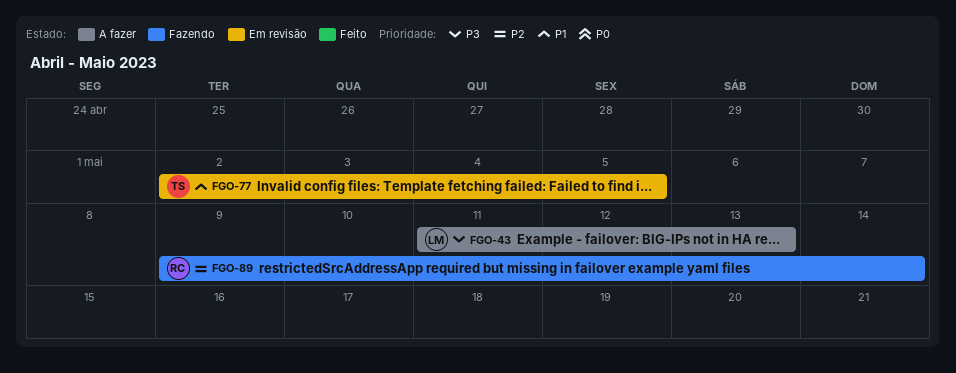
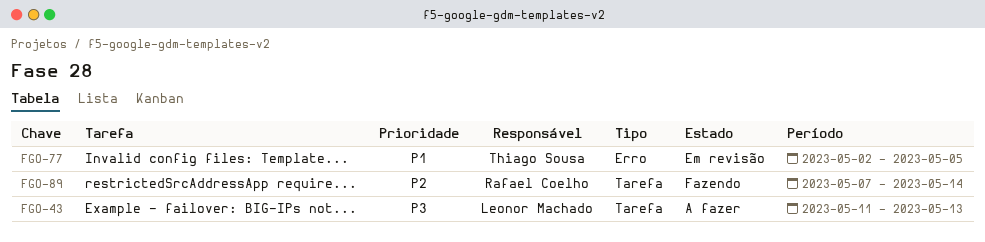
FGO-89, start: May 9 -> May 7

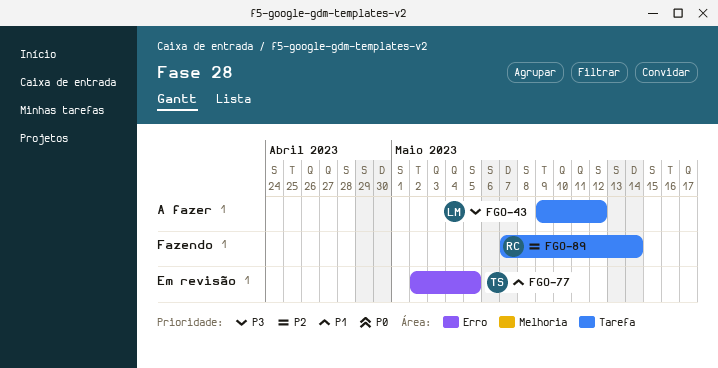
FGO-43, start: May 11 -> May 9
FGO-43, due: May 13 -> May 12

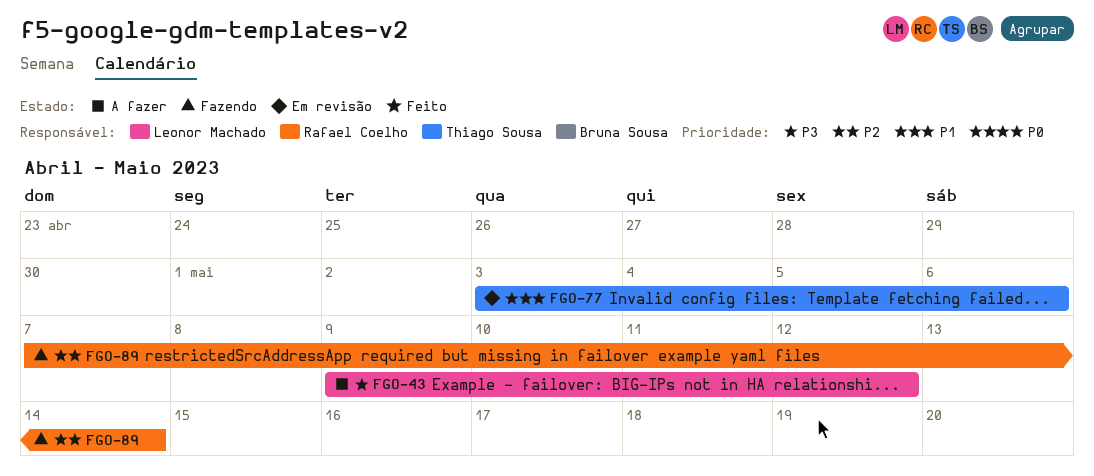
FGO-77, start: May 2 -> May 3
FGO-77, due: May 5 -> May 6

